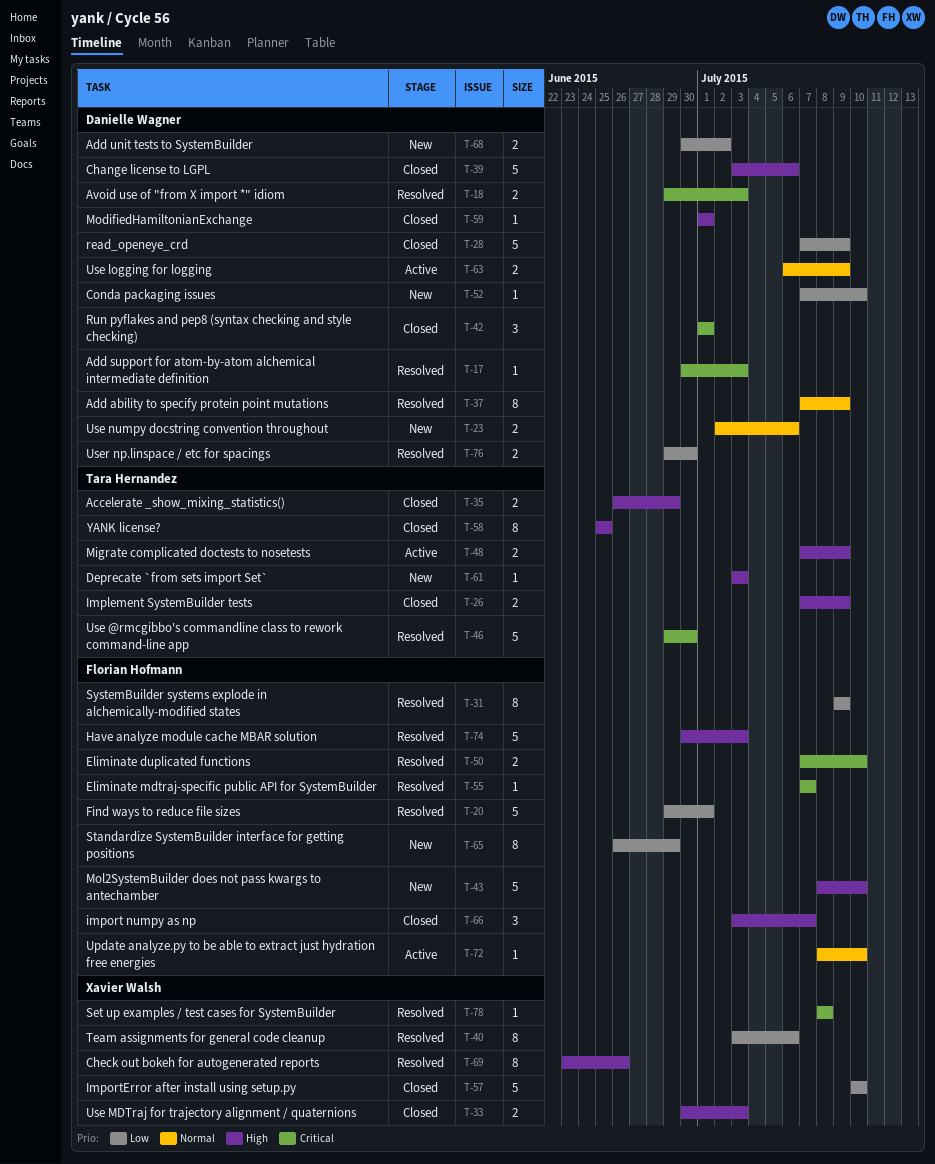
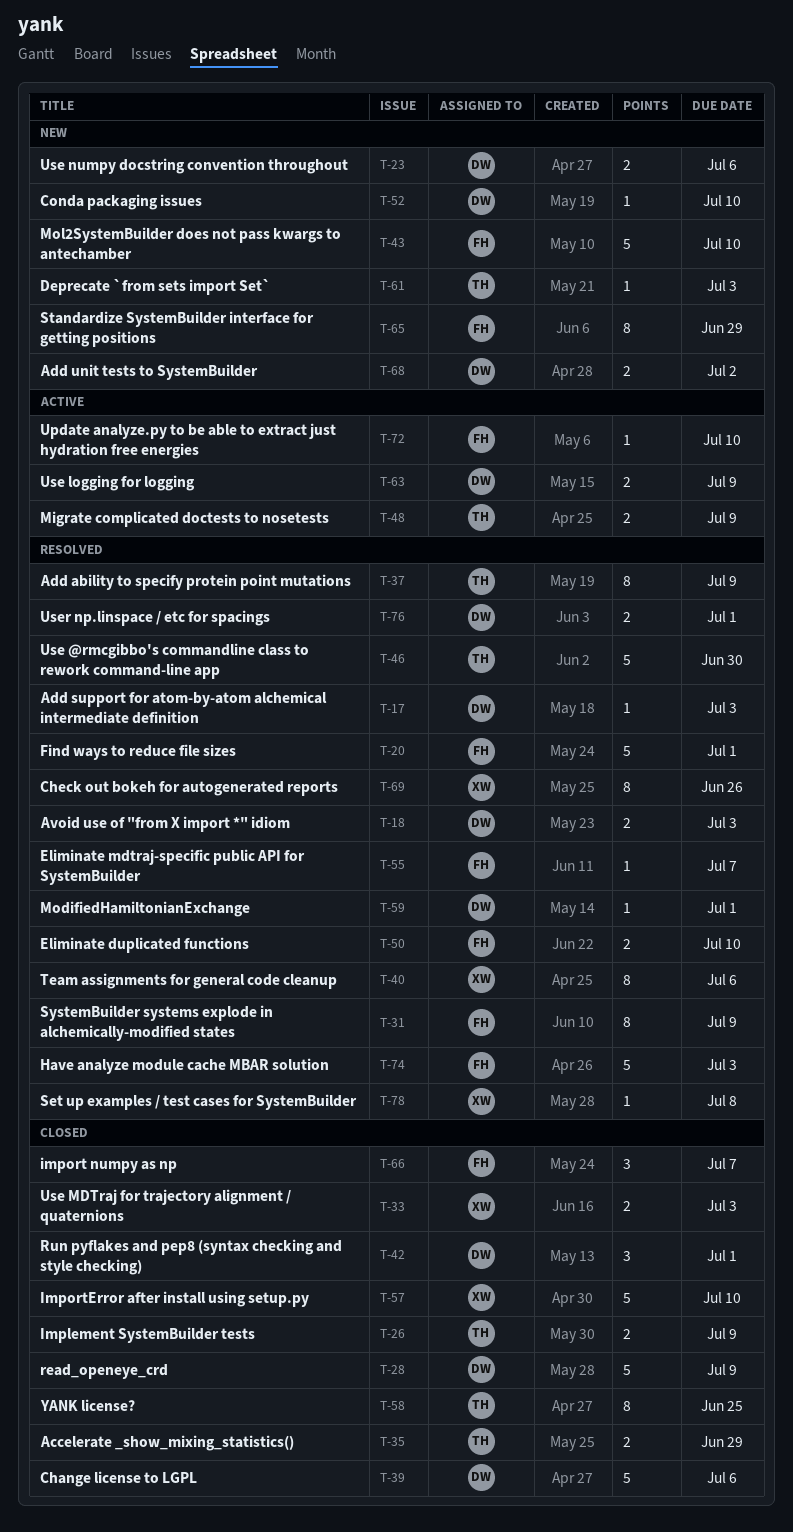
T-37, owner: Danielle Wagner -> Tara Hernandez
T-59, status: Closed -> Resolved
T-76, due: Jun 30 -> Jul 1

